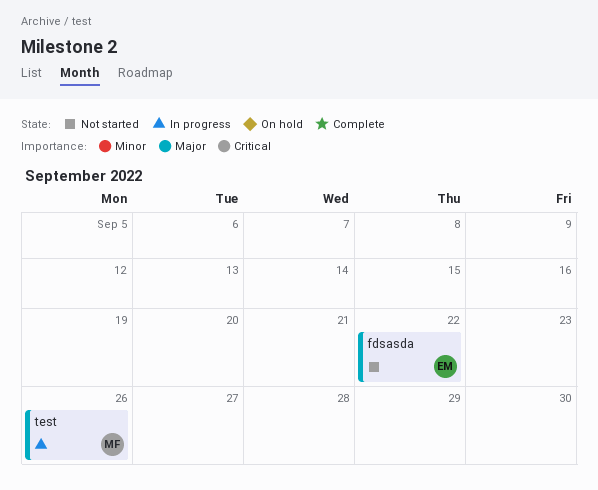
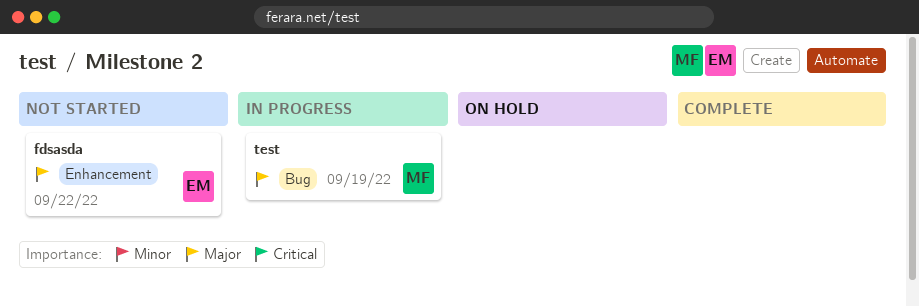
test, due: Sep 26 -> Sep 19

